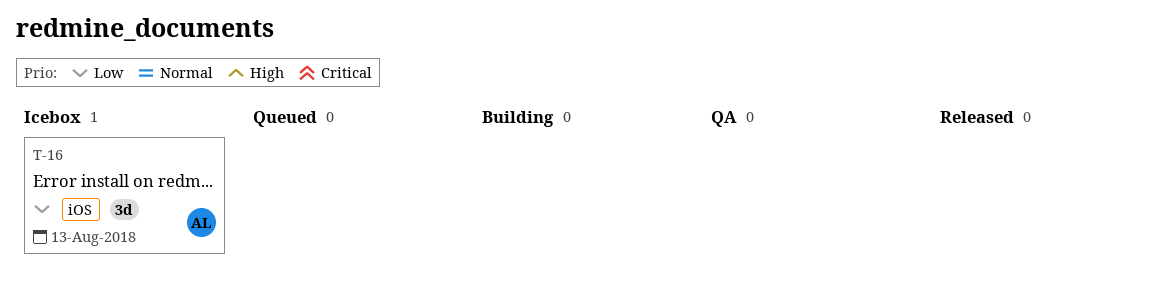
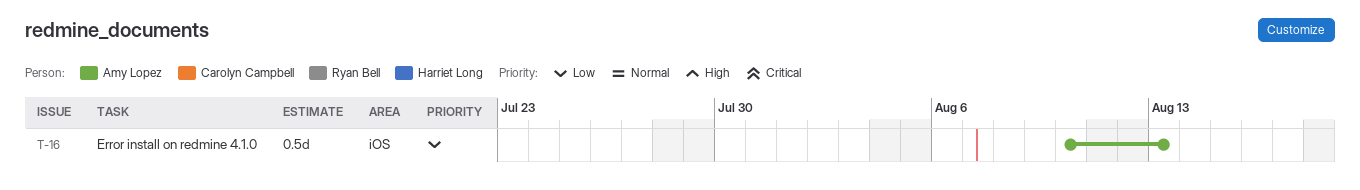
T-16, estimate: 3d -> 0.5d

